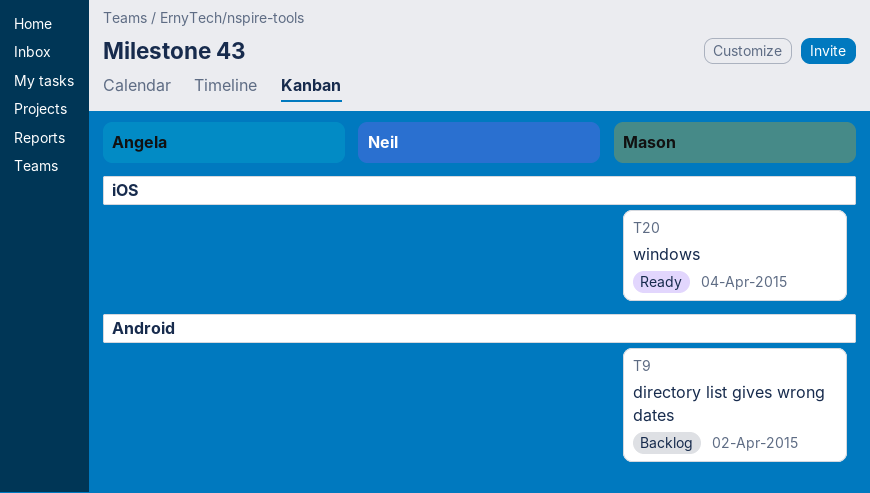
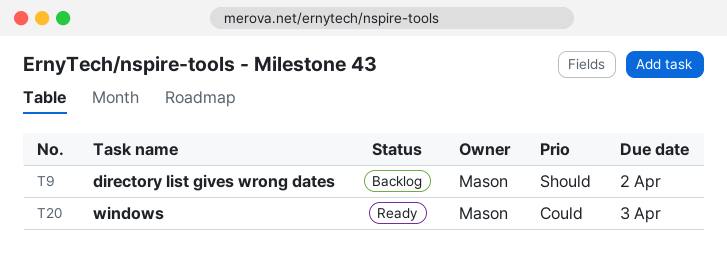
T20, due: Apr 4 -> Apr 3

